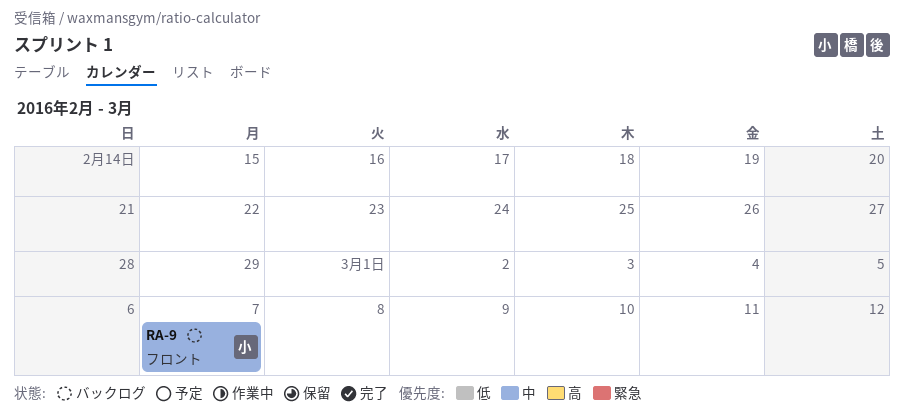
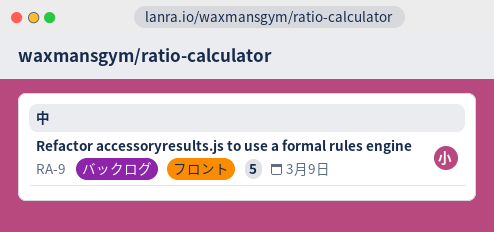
RA-9, due: Mar 7 -> Mar 9

